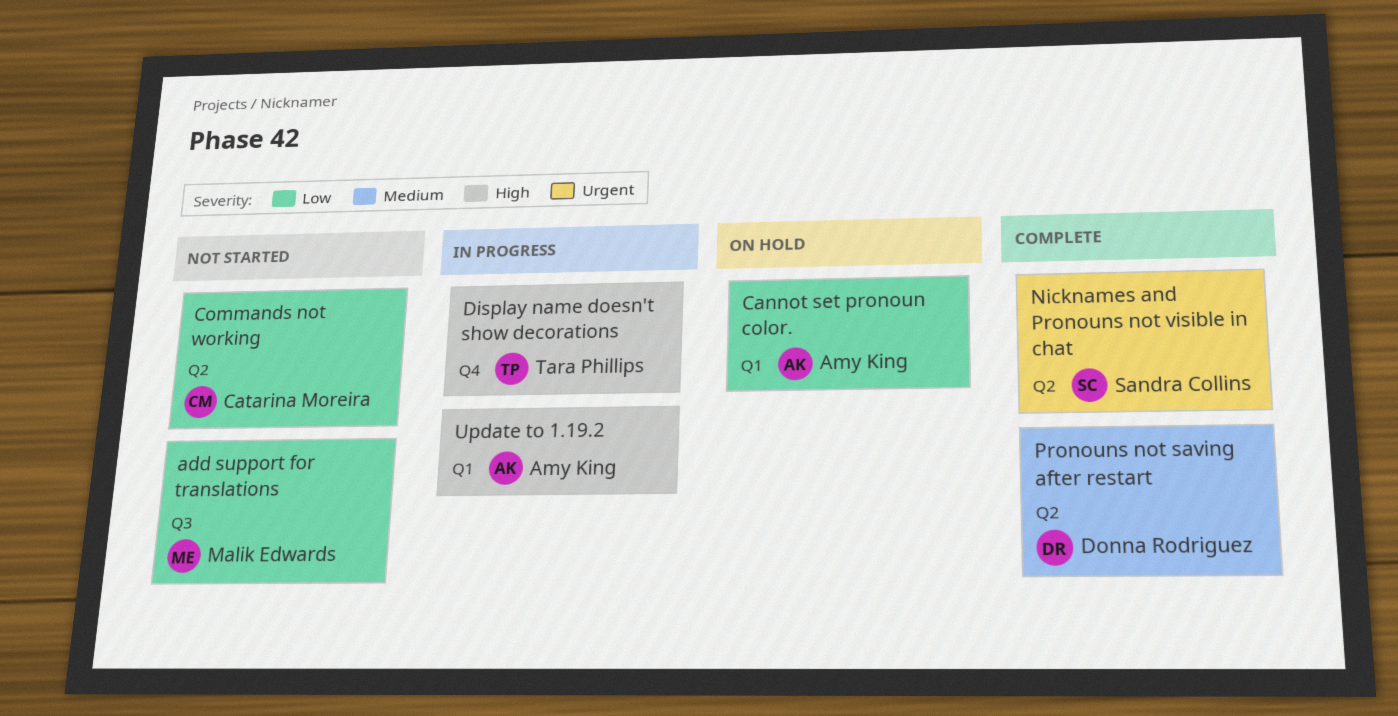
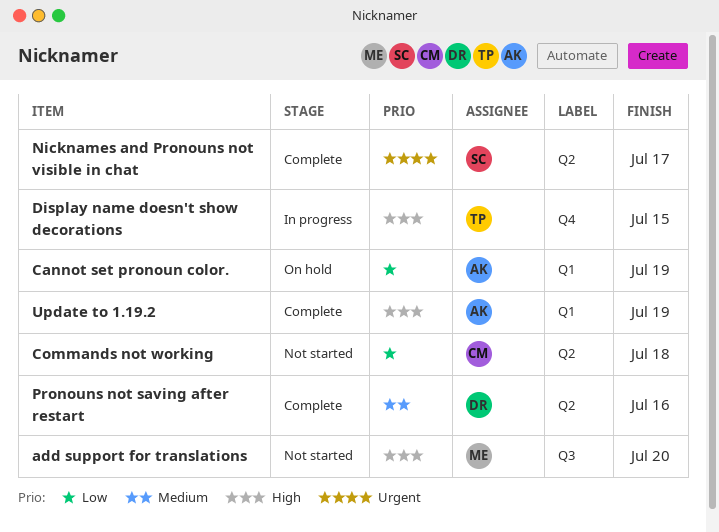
add support for translations, priority: Low -> High
Update to 1.19.2, status: In progress -> Complete

